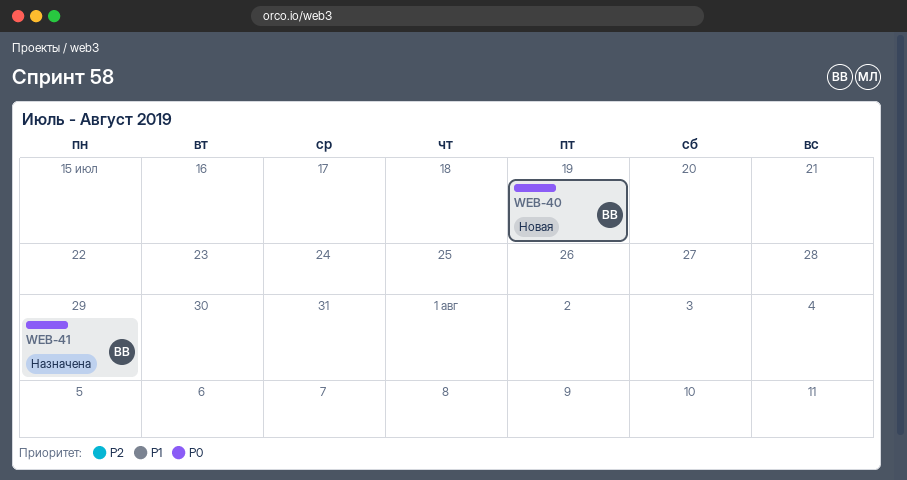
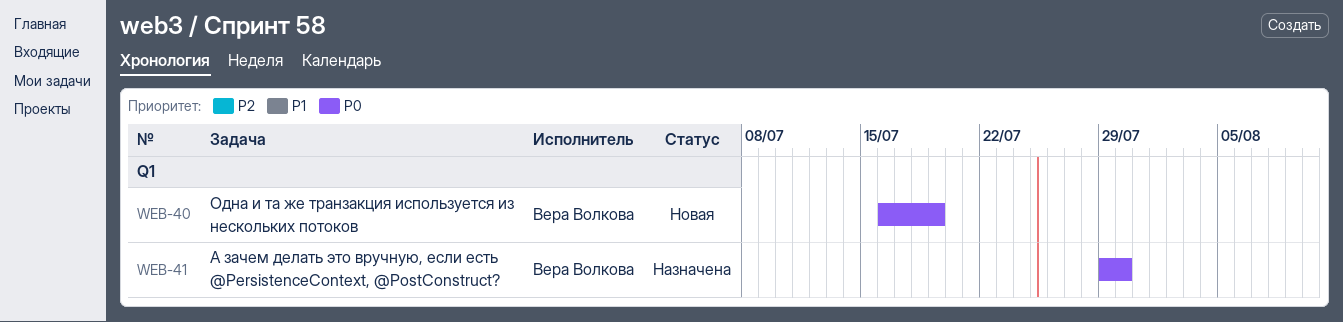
WEB-41, due: Jul 29 -> Jul 30

